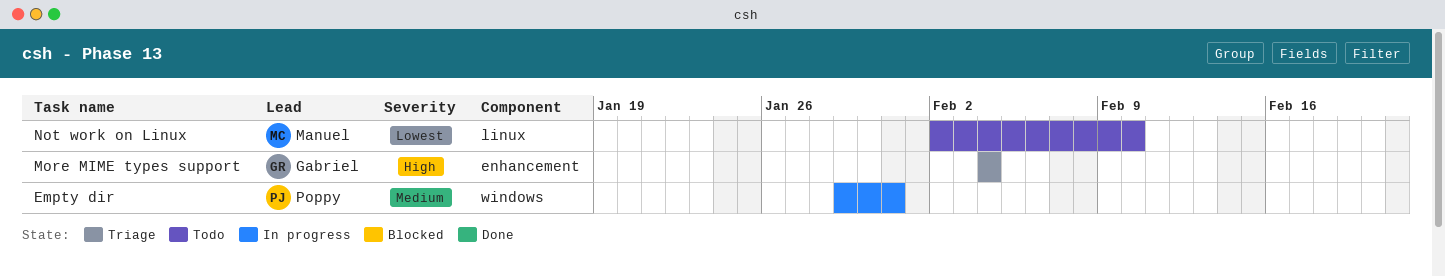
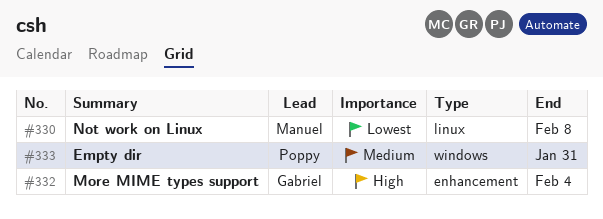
Not work on Linux, due: Feb 10 -> Feb 8

